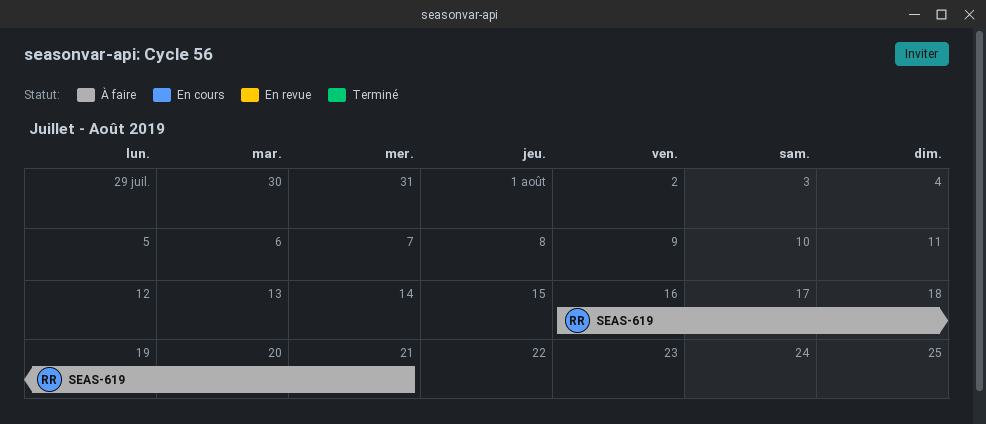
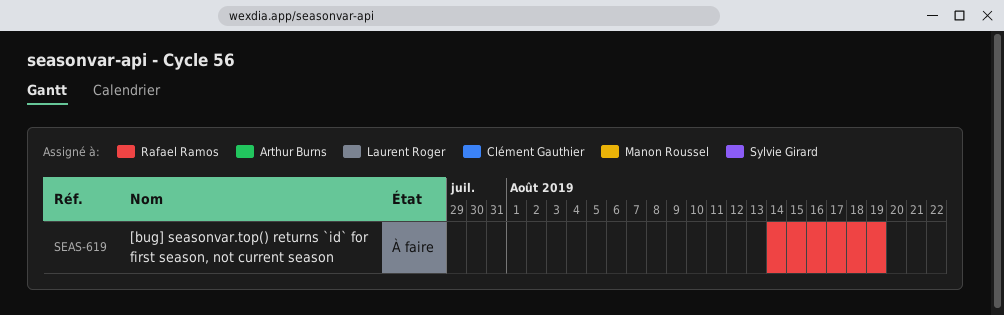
SEAS-619, start: Aug 16 -> Aug 14
SEAS-619, due: Aug 21 -> Aug 19

